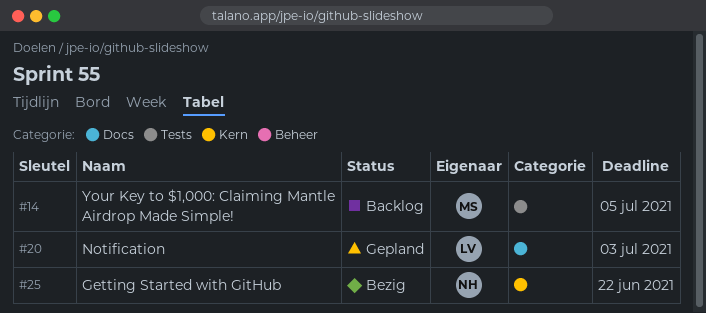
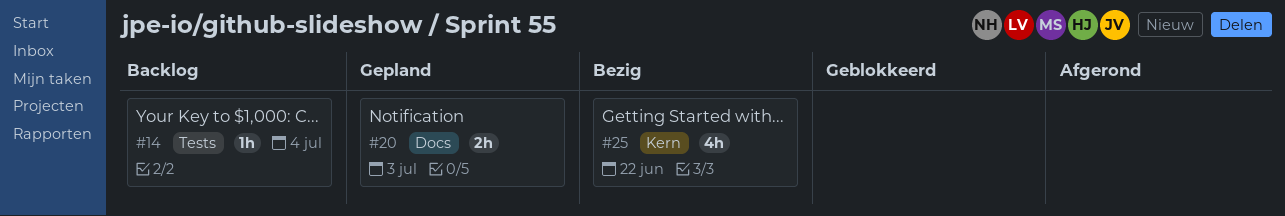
#14, due: Jul 5 -> Jul 4

